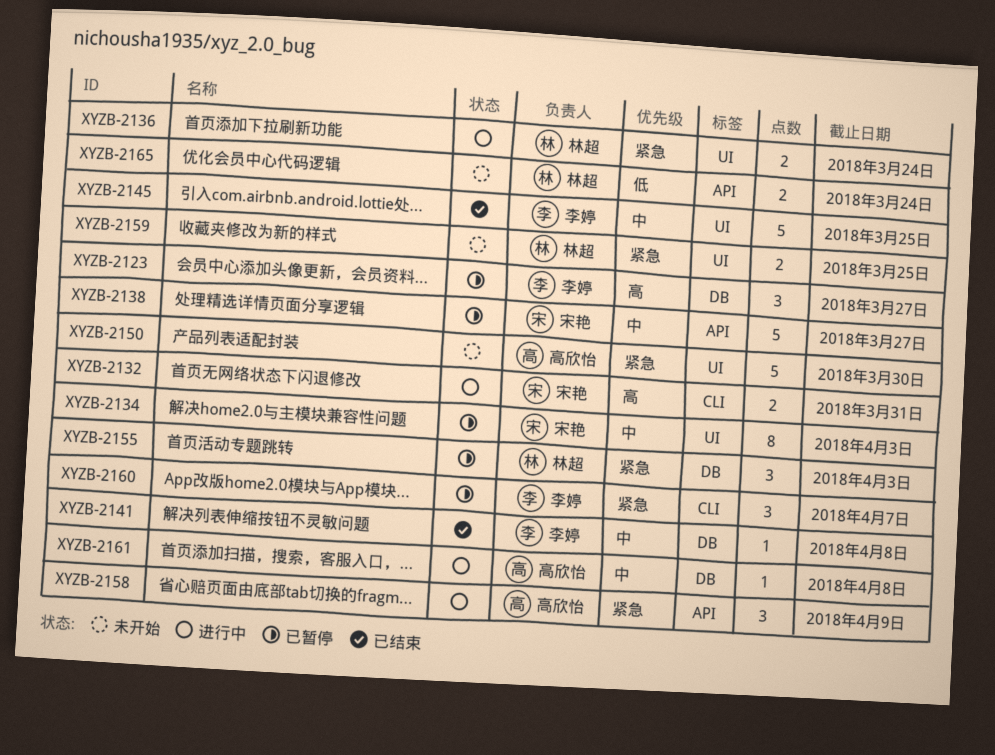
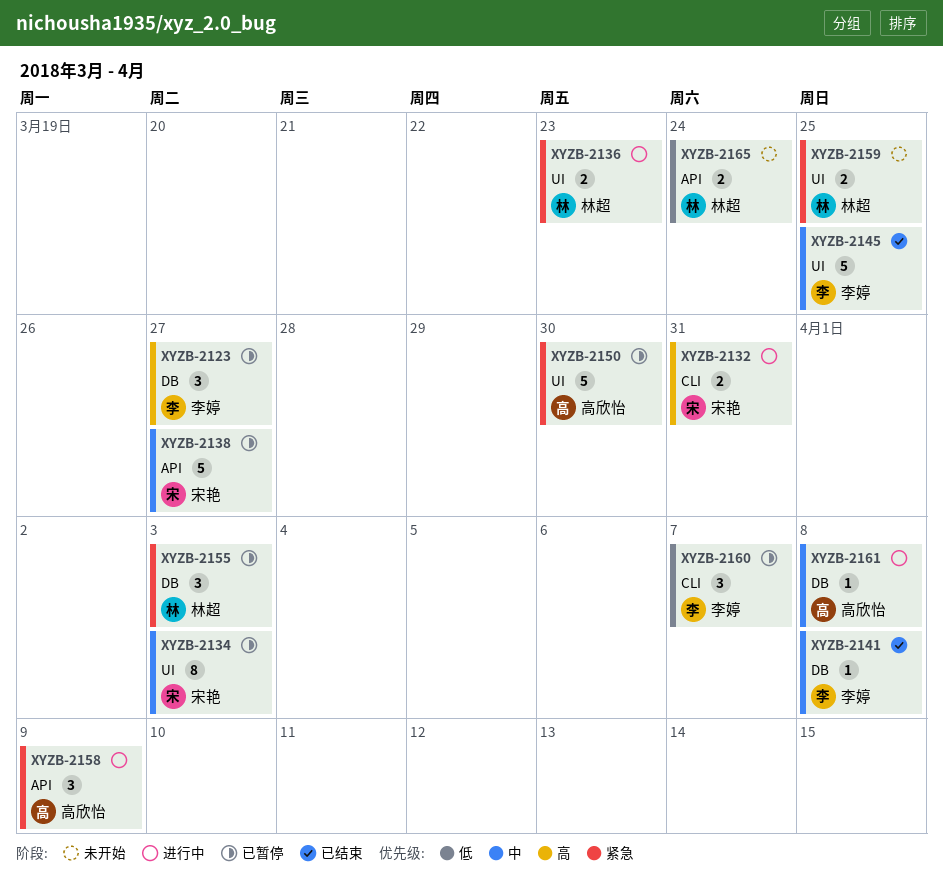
XYZB-2136, due: Mar 24 -> Mar 23
XYZB-2150, status: 未开始 -> 已暂停
XYZB-2160, priority: 紧急 -> 低

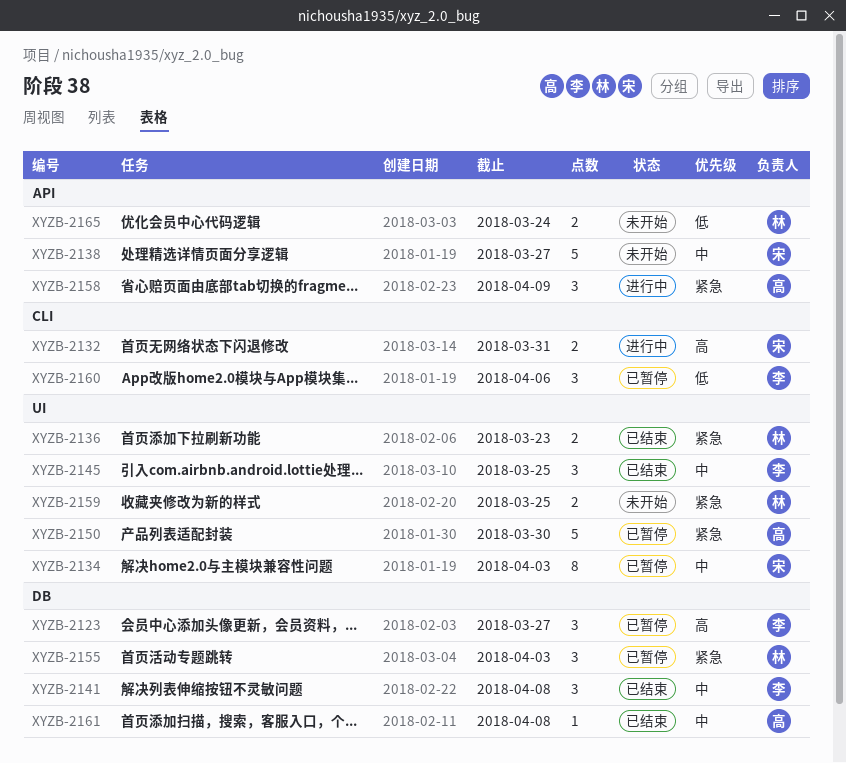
XYZB-2136, status: 进行中 -> 已结束
XYZB-2138, status: 已暂停 -> 未开始
XYZB-2141, estimate: 1 -> 3
XYZB-2145, estimate: 5 -> 3
XYZB-2160, due: Apr 7 -> Apr 6
XYZB-2161, status: 进行中 -> 已结束

